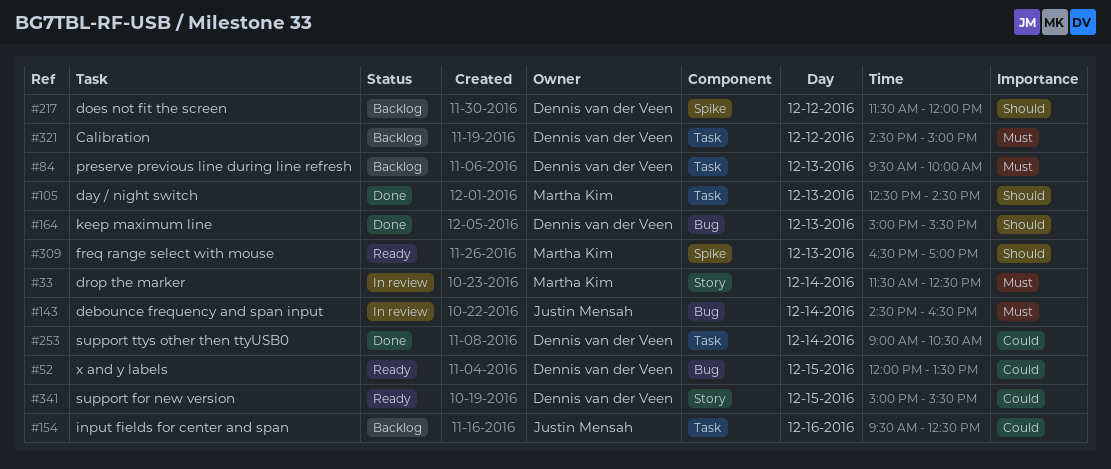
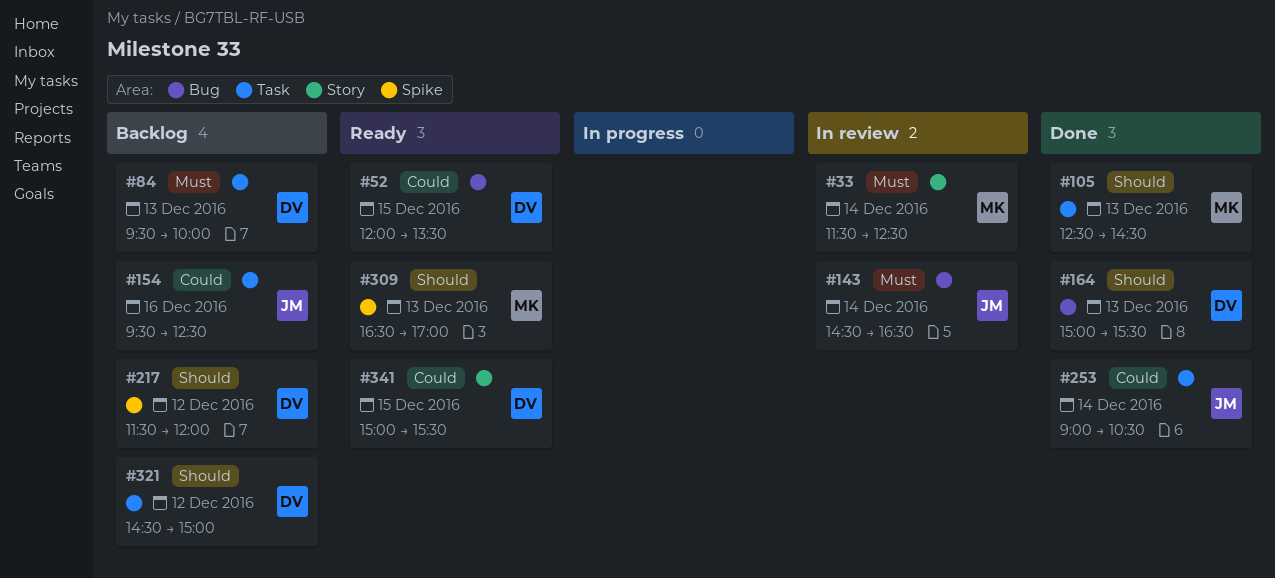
#253, owner: Dennis van der Veen -> Justin Mensah
#321, priority: Must -> Should

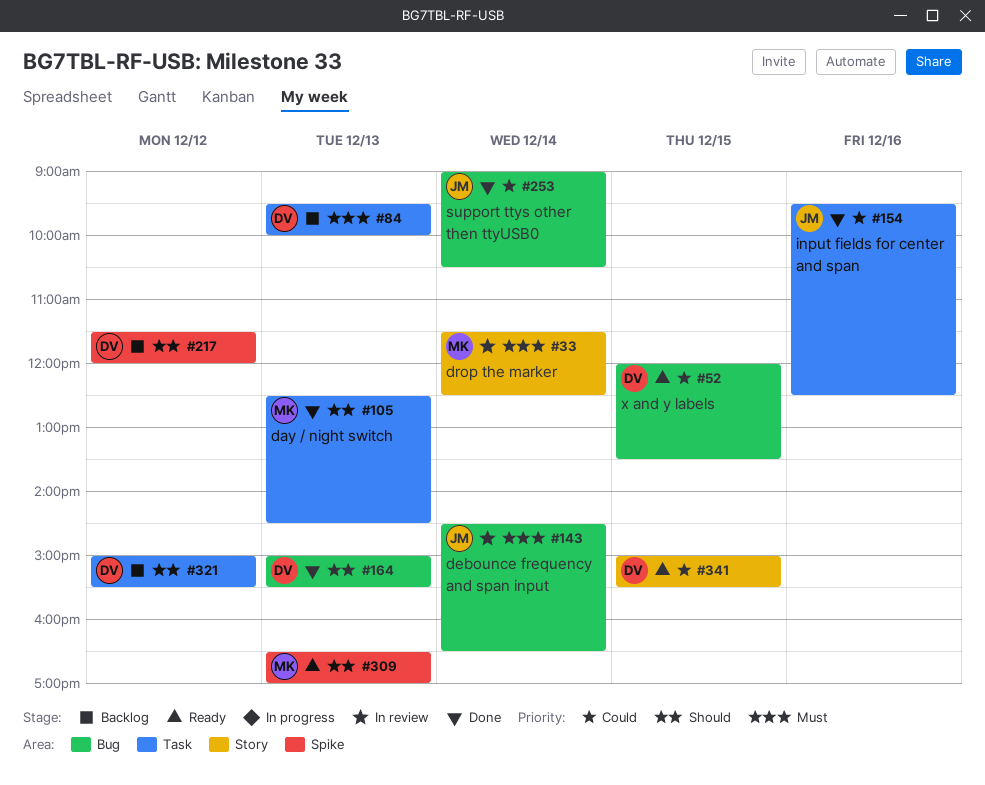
#154, status: Backlog -> Done
#253, label: Task -> Bug
#321, begins: 14:30 -> 15:00
#321, ends: 15:00 -> 15:30

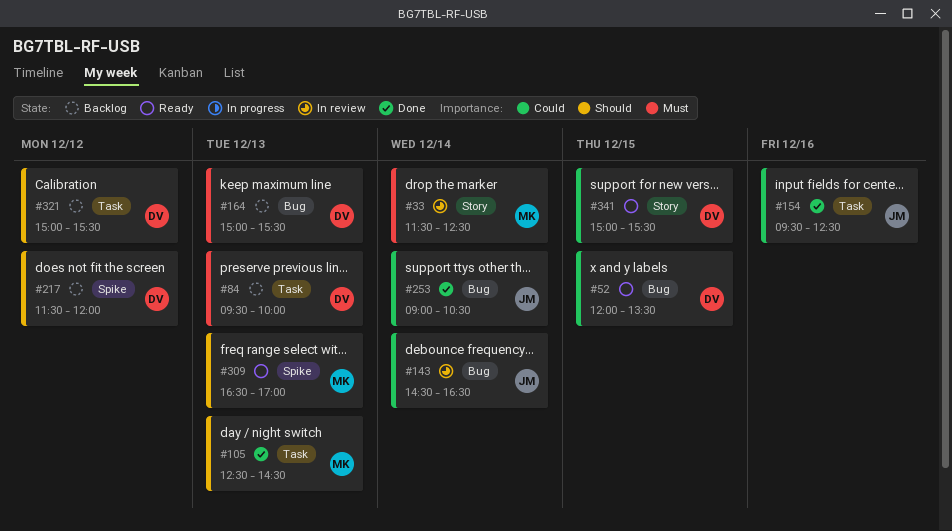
#143, priority: Must -> Could
#164, status: Done -> Backlog
#164, priority: Should -> Must

